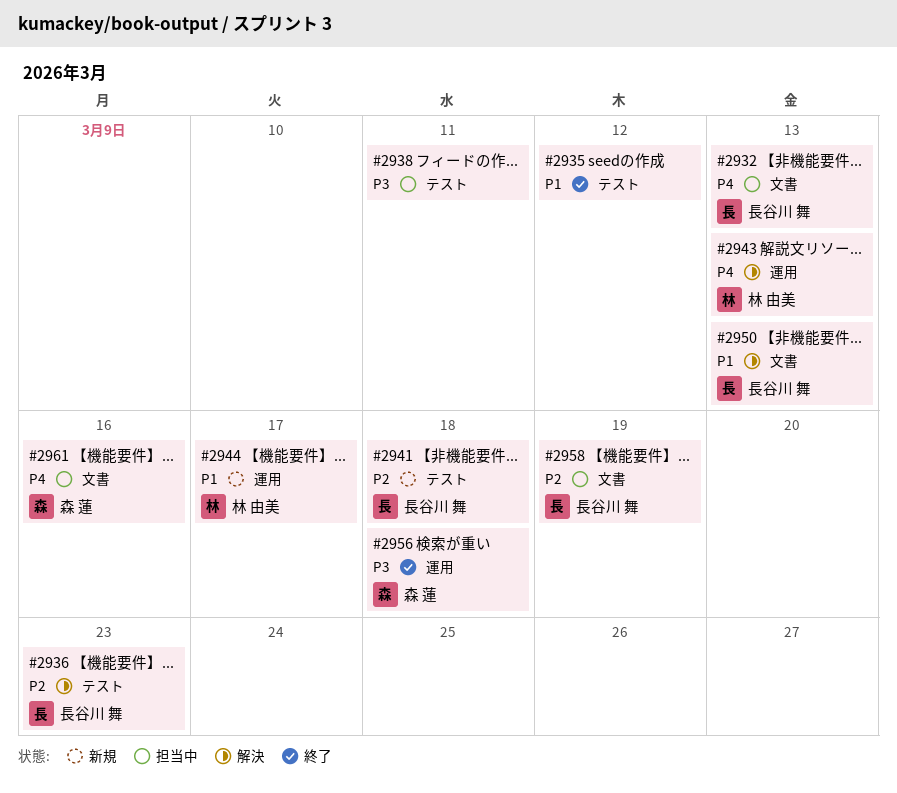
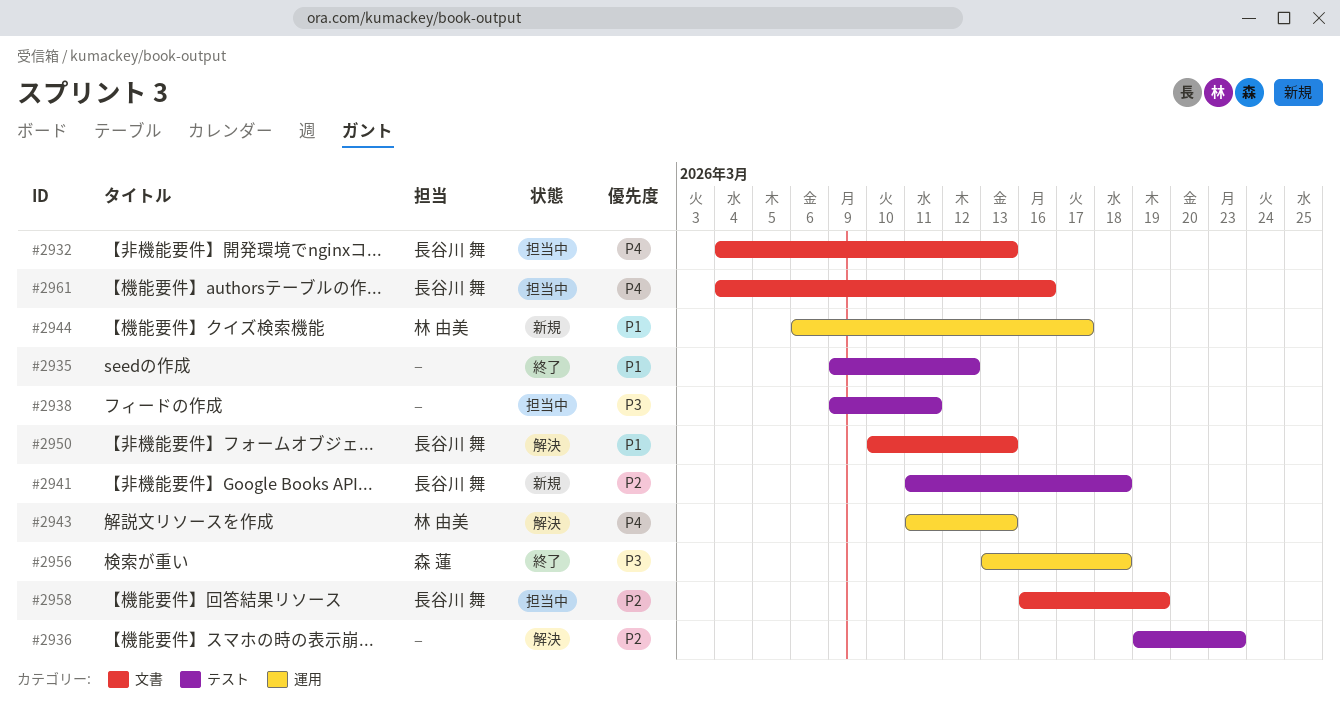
#2936, owner: 長谷川 舞 -> none
#2961, owner: 森 蓮 -> 長谷川 舞

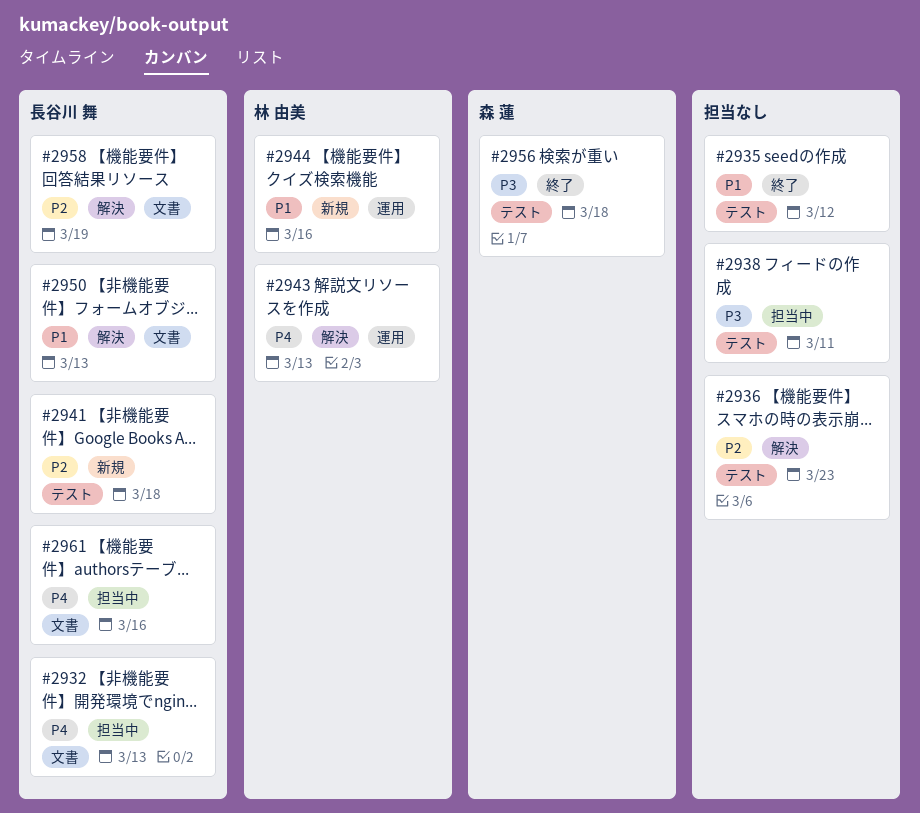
#2944, due: Mar 17 -> Mar 16
#2956, label: 運用 -> テスト
#2958, status: 担当中 -> 解決

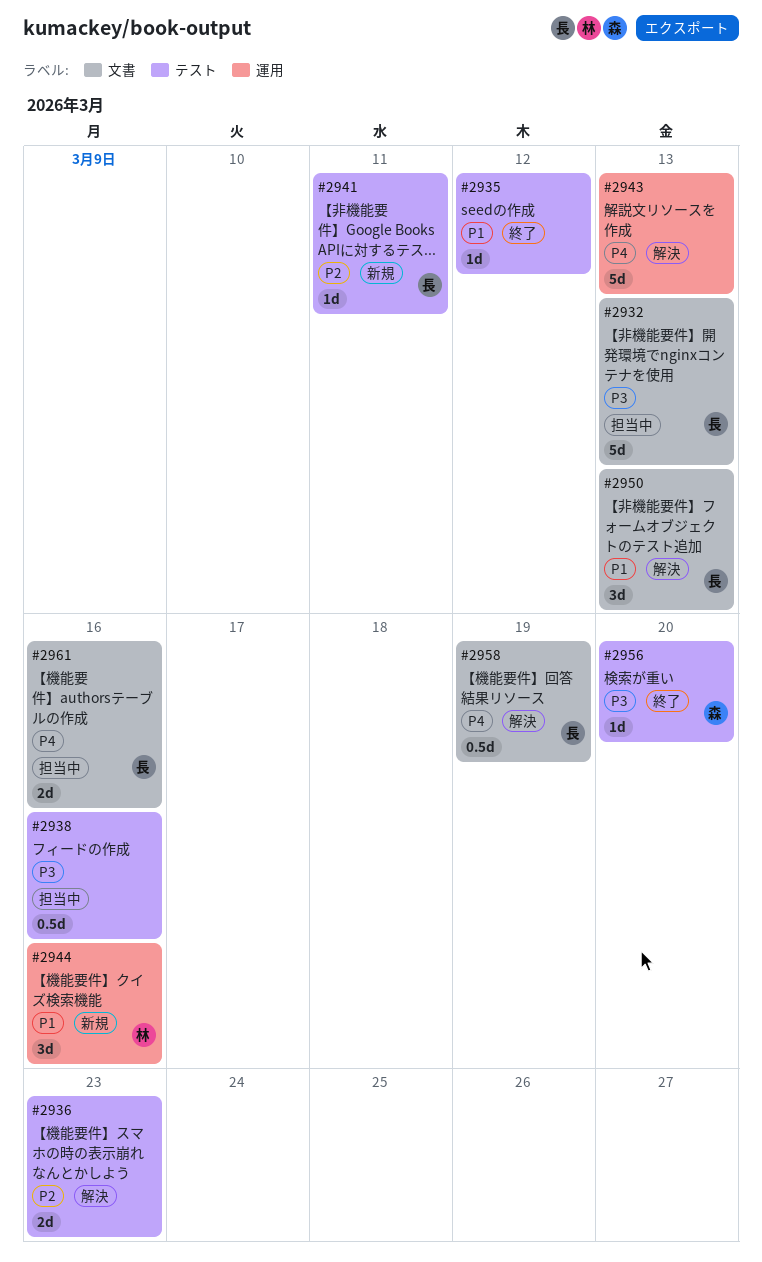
#2932, priority: P4 -> P3
#2938, due: Mar 11 -> Mar 16
#2941, due: Mar 18 -> Mar 11
#2943, owner: 林 由美 -> none
#2956, due: Mar 18 -> Mar 20
#2958, priority: P2 -> P4

